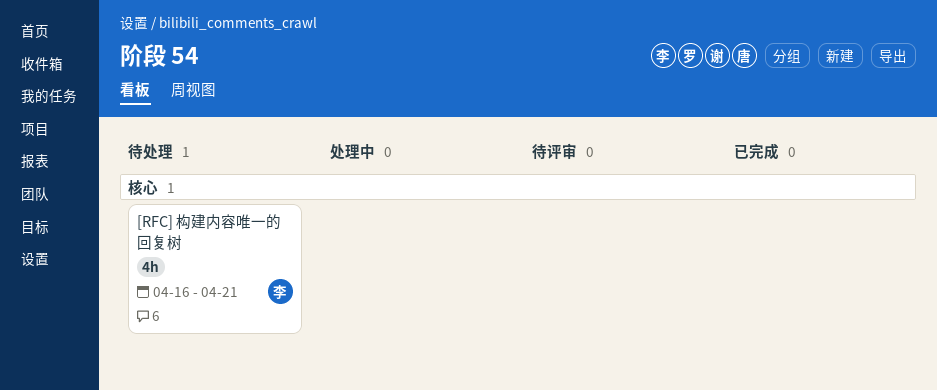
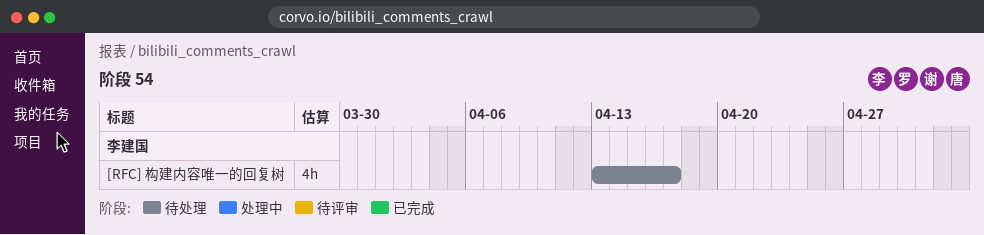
[RFC] 构建内容唯一的回复树, start: Apr 16 -> Apr 13
[RFC] 构建内容唯一的回复树, due: Apr 21 -> Apr 17

